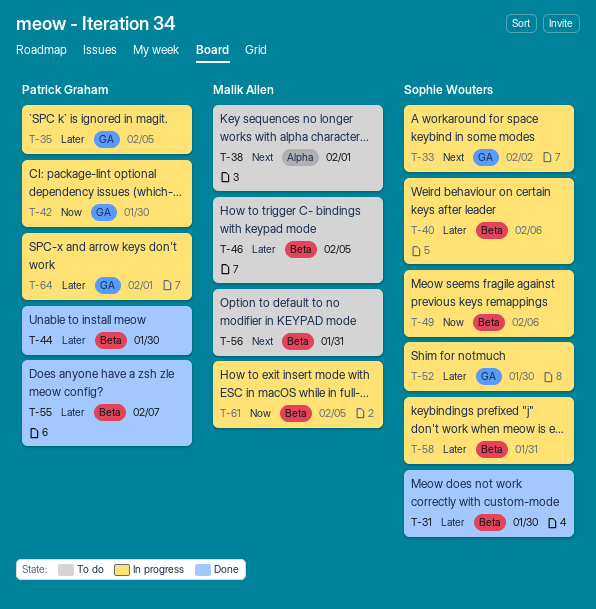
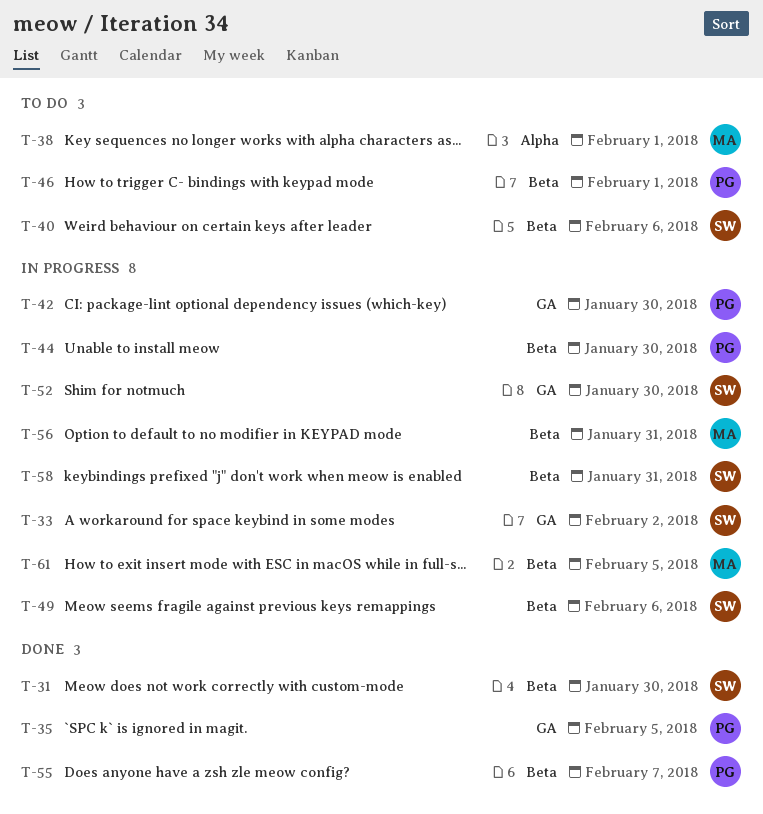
T-35, status: In progress -> Done
T-40, status: In progress -> To do
T-44, status: Done -> In progress
T-46, owner: Malik Allen -> Patrick Graham
T-46, due: Feb 5 -> Feb 1
T-56, status: To do -> In progress
T-64: present -> none

